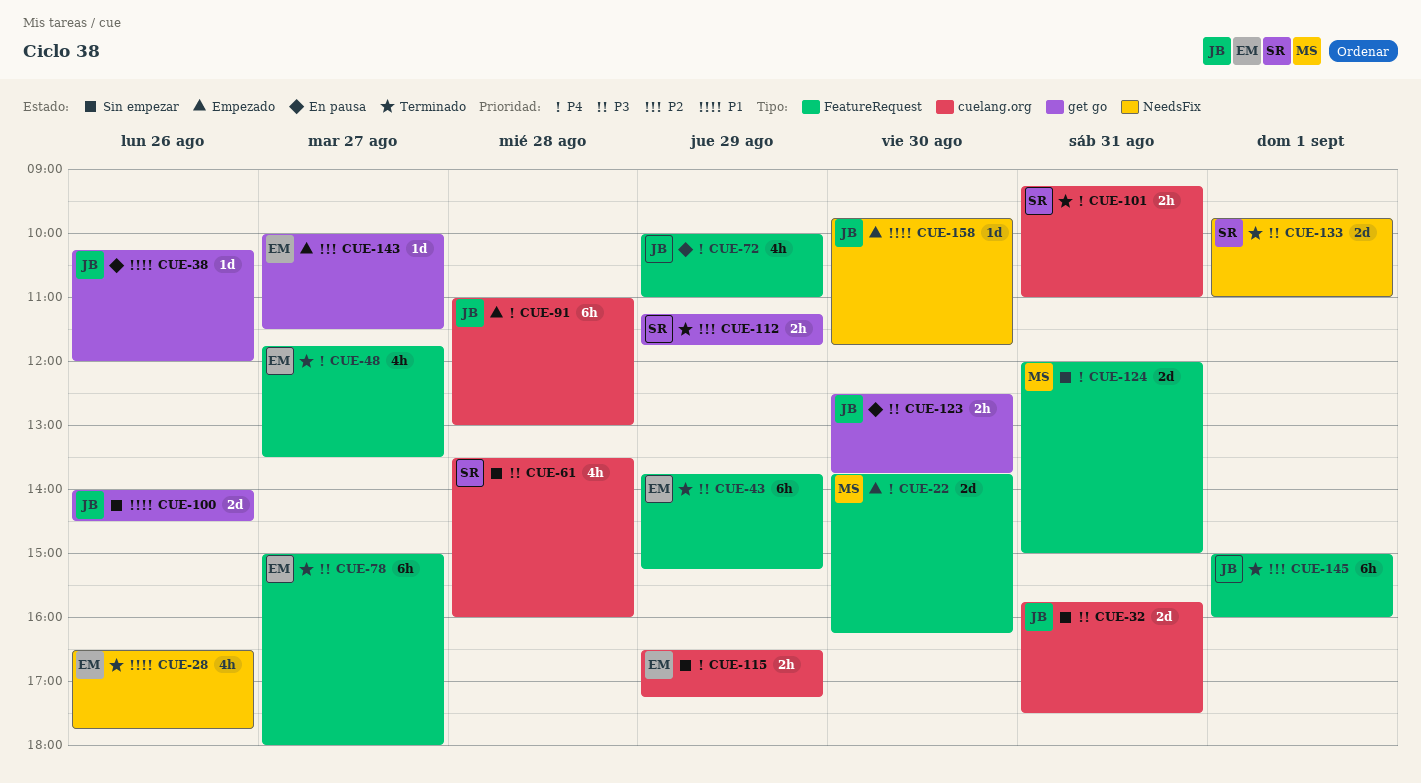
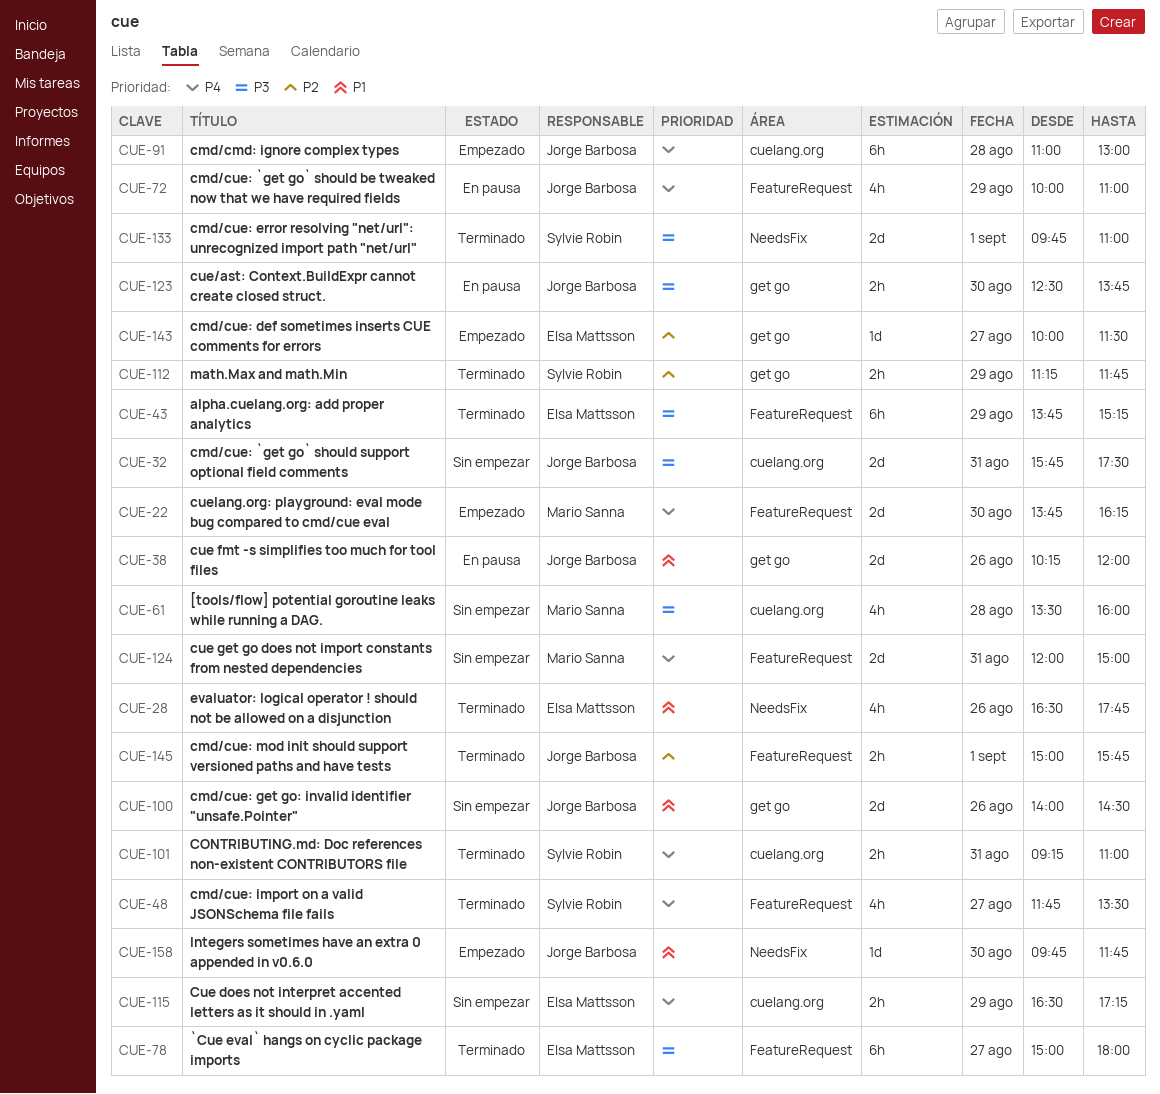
CUE-38, estimate: 1d -> 2d
CUE-48, owner: Elsa Mattsson -> Sylvie Robin
CUE-61, owner: Sylvie Robin -> Mario Sanna
CUE-145, estimate: 6h -> 2h
CUE-145, ends: 16:00 -> 15:45

